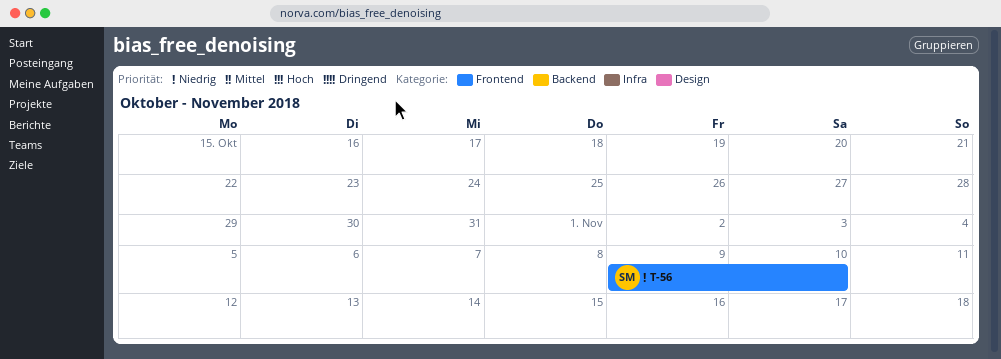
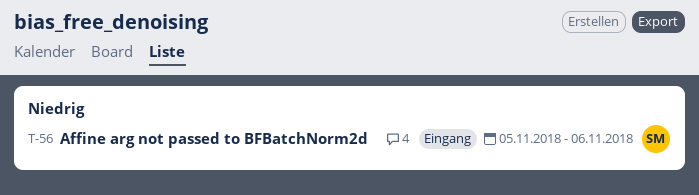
T-56, start: Nov 9 -> Nov 5
T-56, due: Nov 10 -> Nov 6

